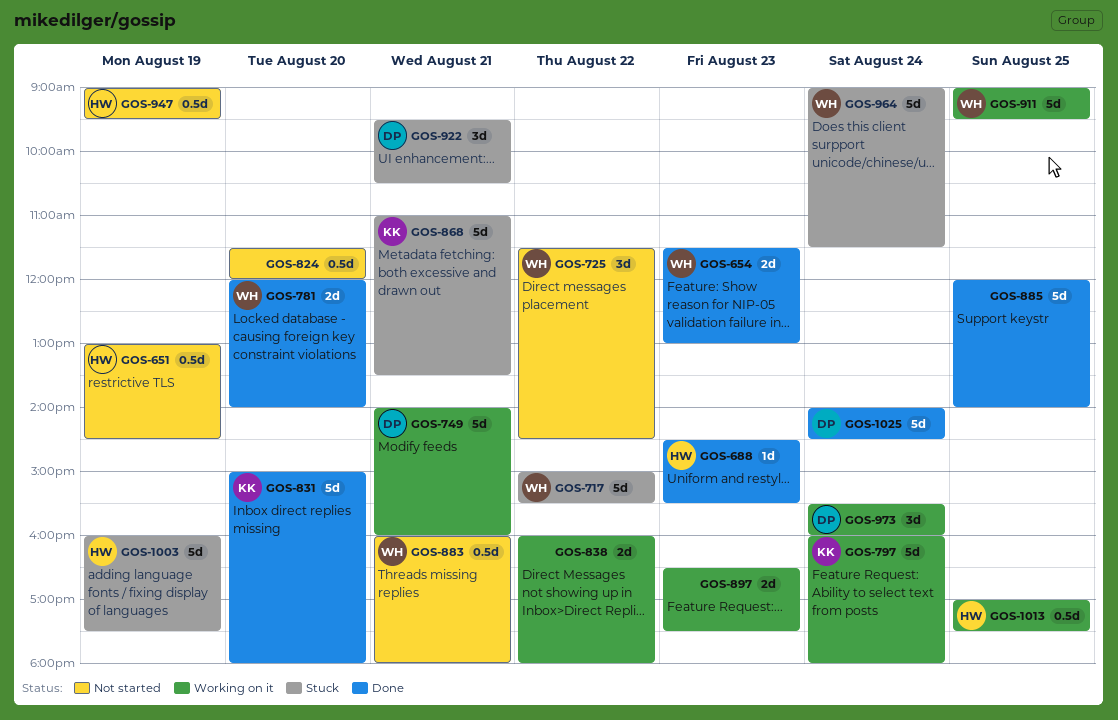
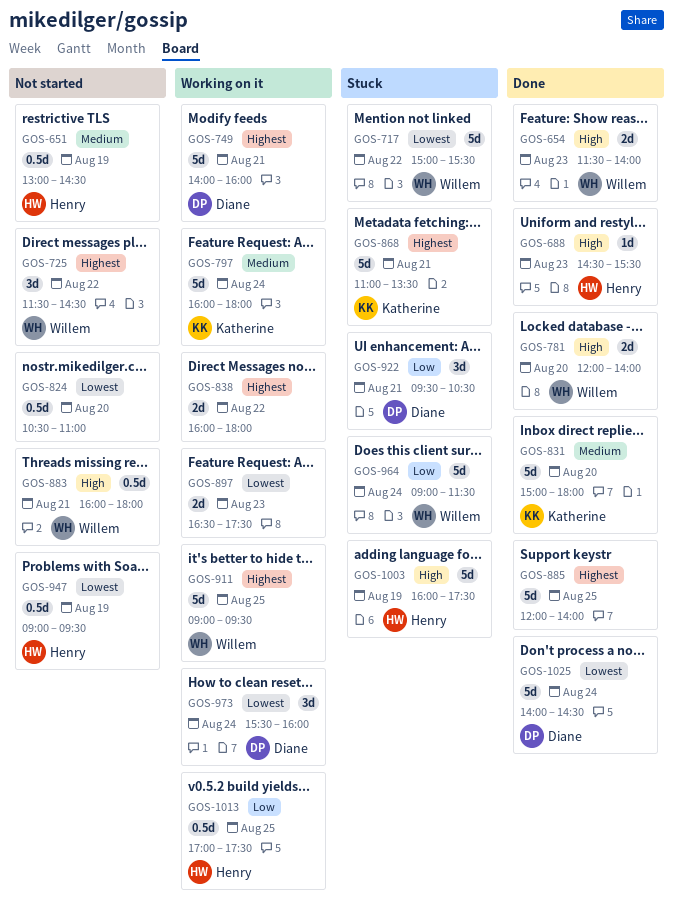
GOS-654, ends: 13:00 -> 14:00
GOS-824, begins: 11:30 -> 10:30
GOS-824, ends: 12:00 -> 11:00

